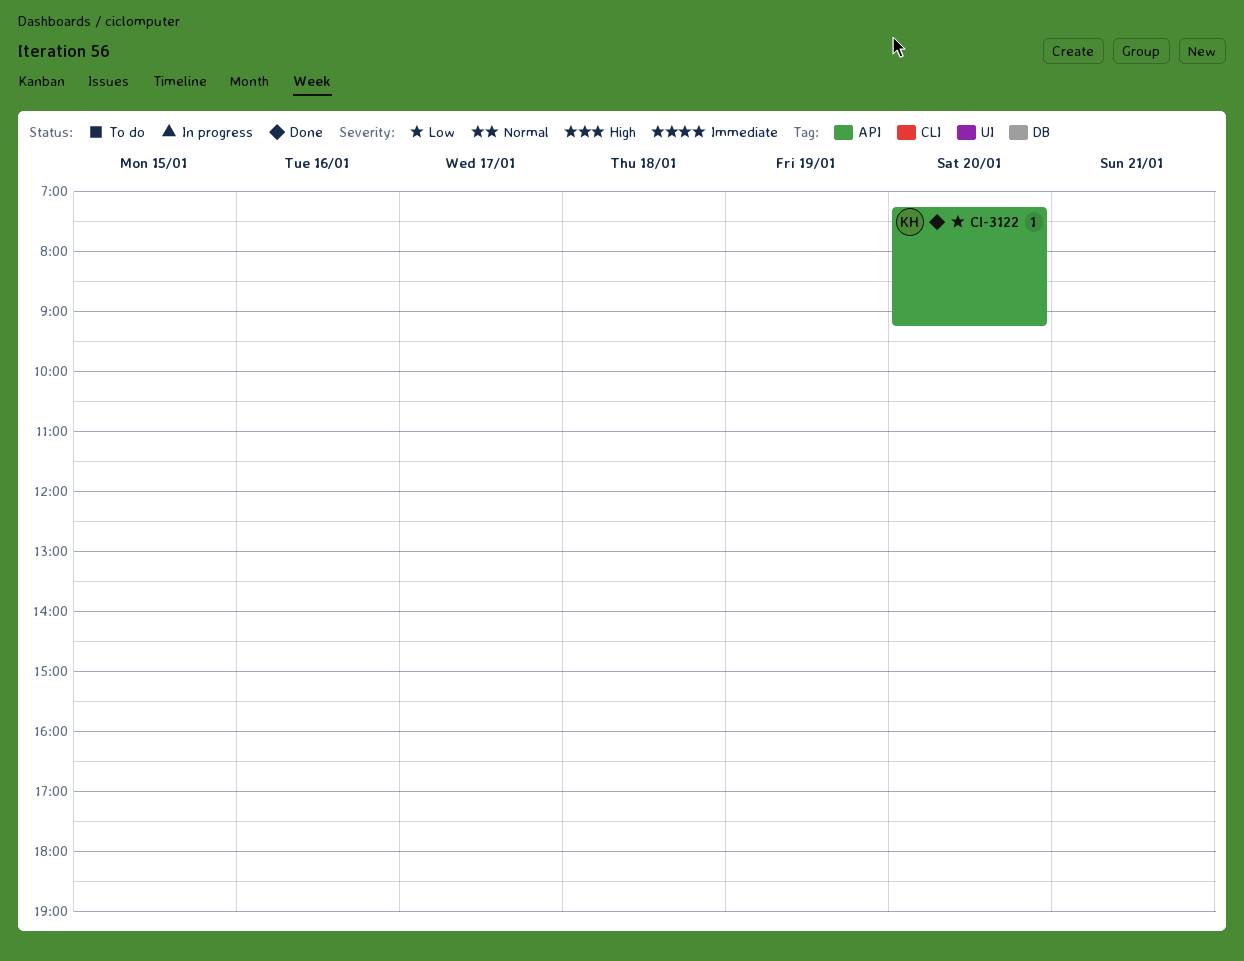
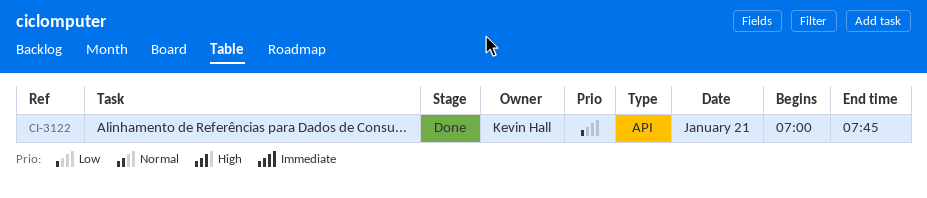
CI-3122, day: Jan 20 -> Jan 21
CI-3122, begins: 07:15 -> 07:00
CI-3122, ends: 09:15 -> 07:45

